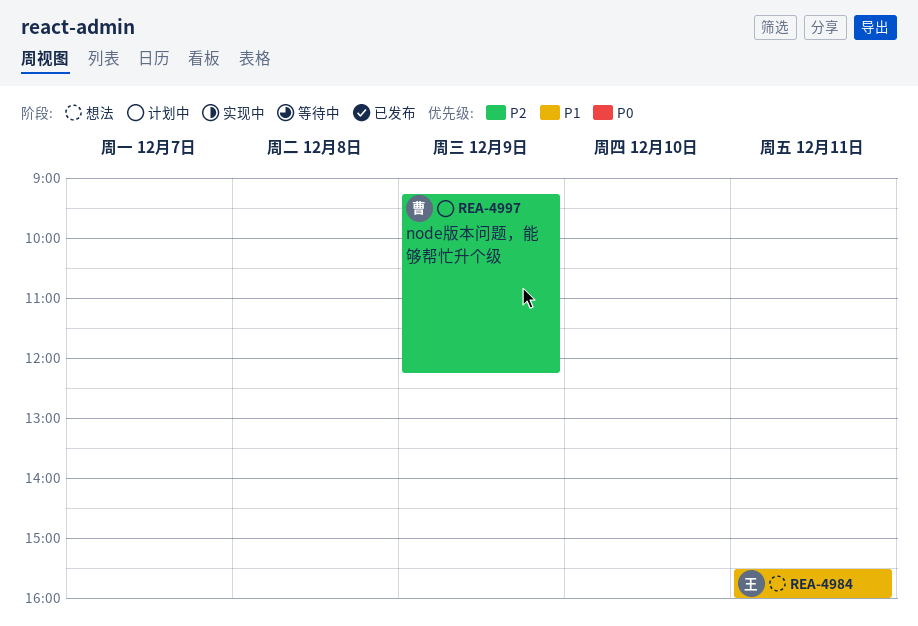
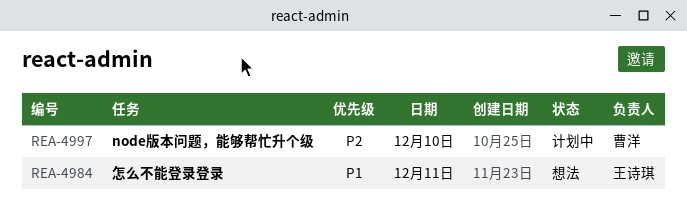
REA-4997, day: Dec 9 -> Dec 10

